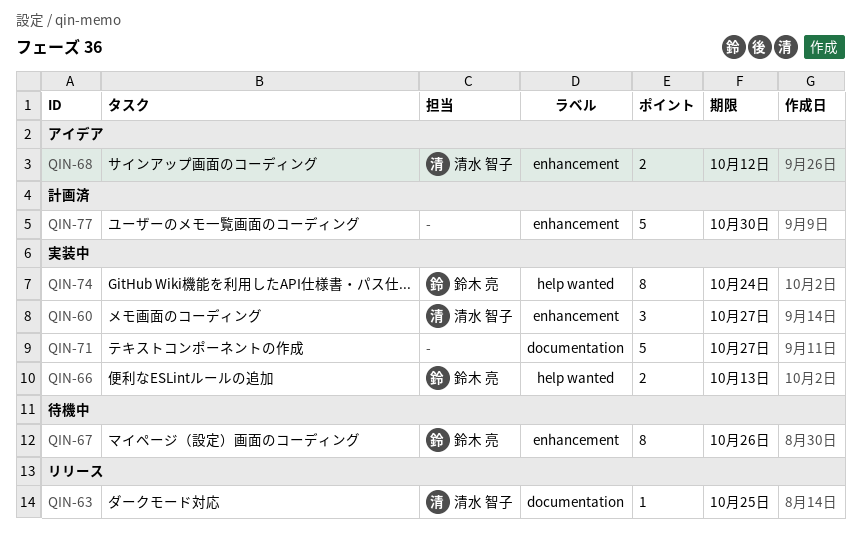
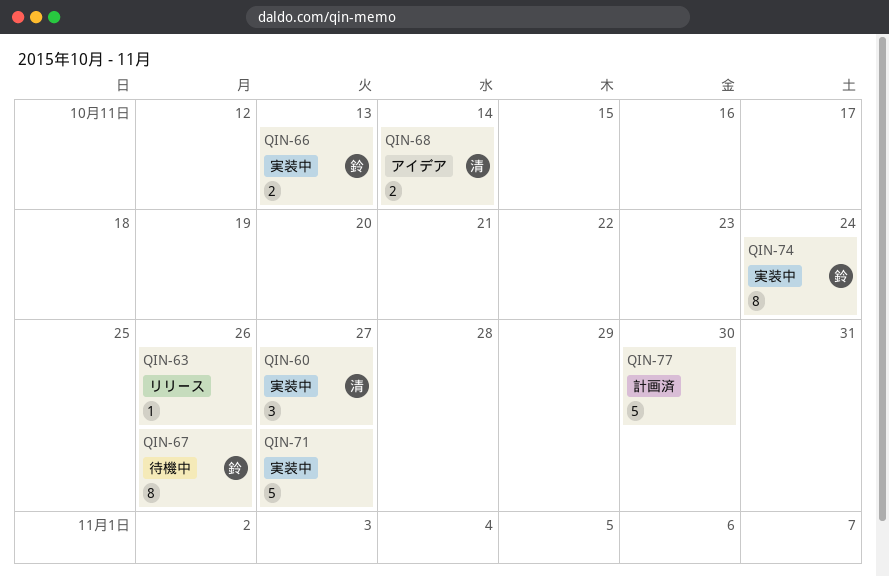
QIN-63, owner: 清水 智子 -> none
QIN-63, due: Oct 25 -> Oct 26
QIN-68, due: Oct 12 -> Oct 14

